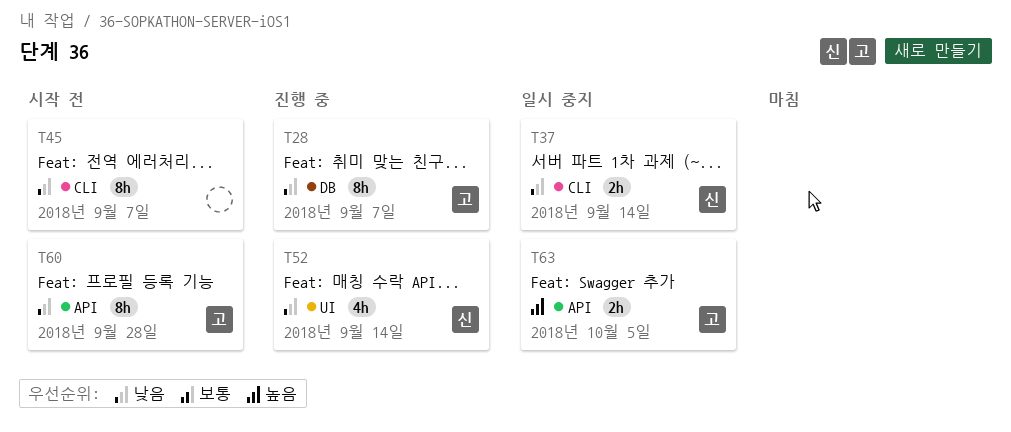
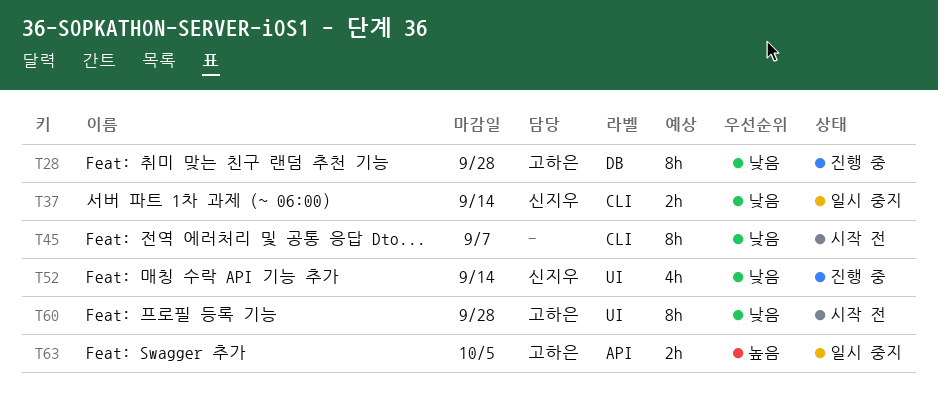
T28, due: Sep 7 -> Sep 28
T60, label: API -> UI

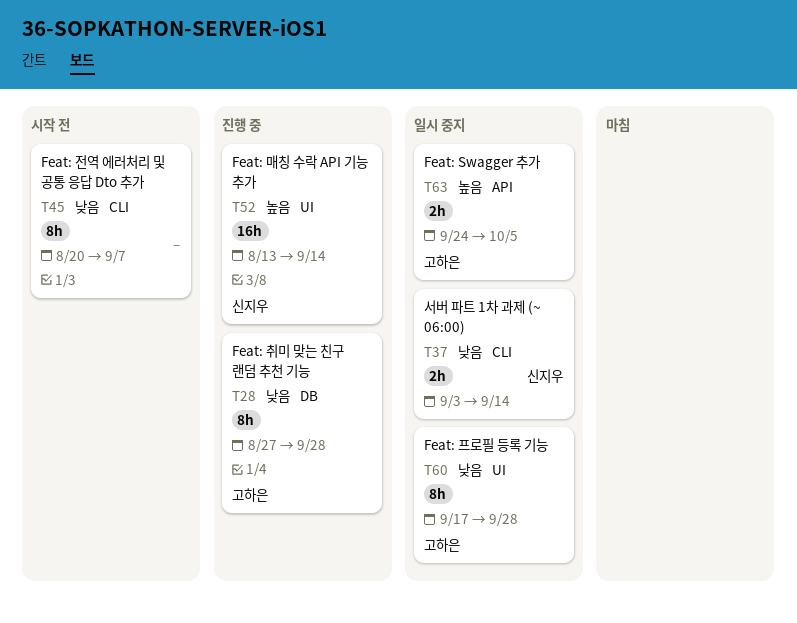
T52, priority: 낮음 -> 높음
T52, estimate: 4h -> 16h
T60, status: 시작 전 -> 일시 중지

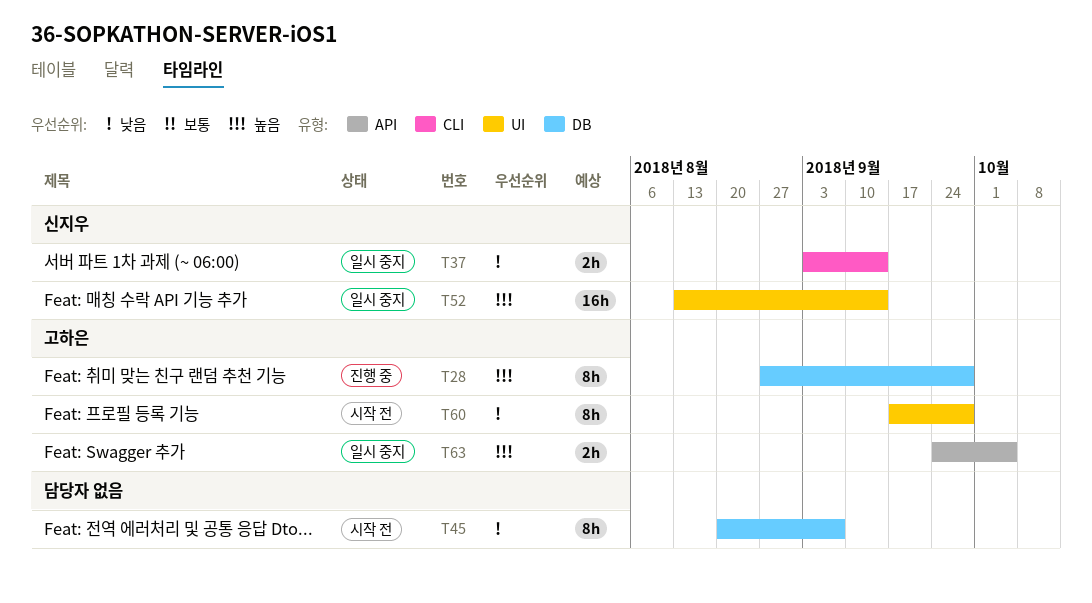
T28, priority: 낮음 -> 높음
T45, label: CLI -> DB
T52, status: 진행 중 -> 일시 중지
T60, status: 일시 중지 -> 시작 전

